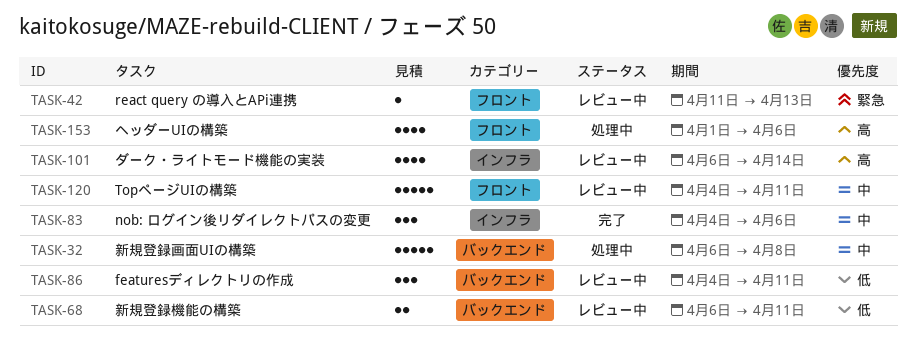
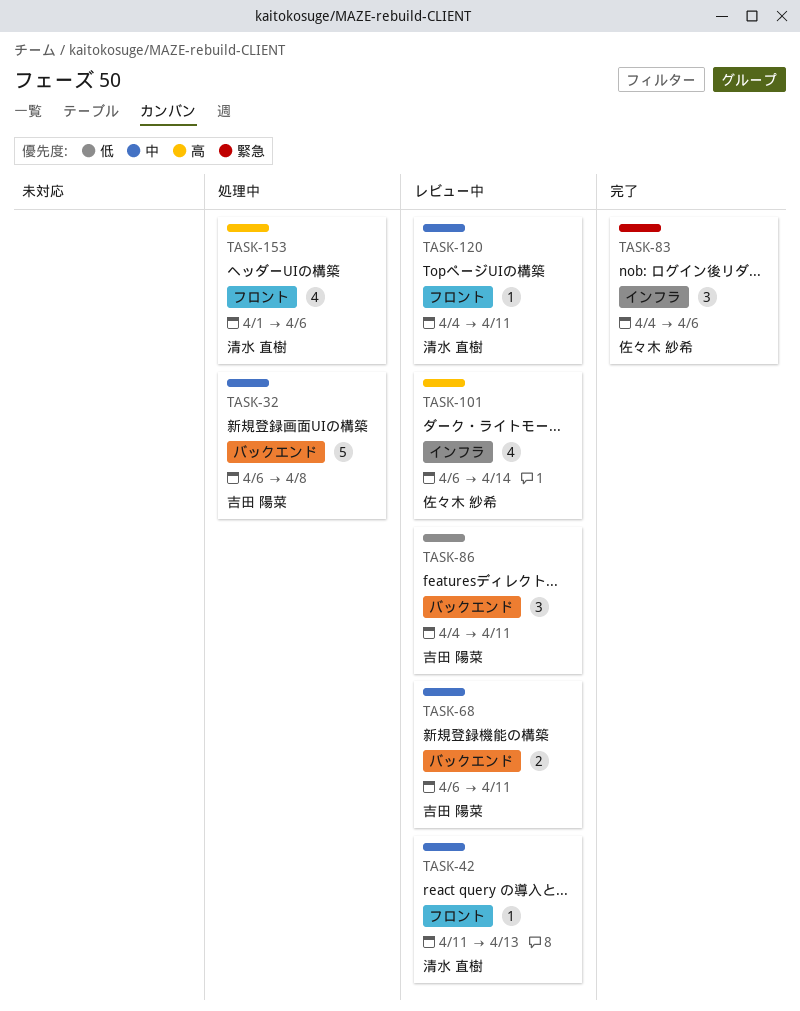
TASK-42, priority: 緊急 -> 中
TASK-68, priority: 低 -> 中
TASK-83, priority: 中 -> 緊急
TASK-120, estimate: 5 -> 1

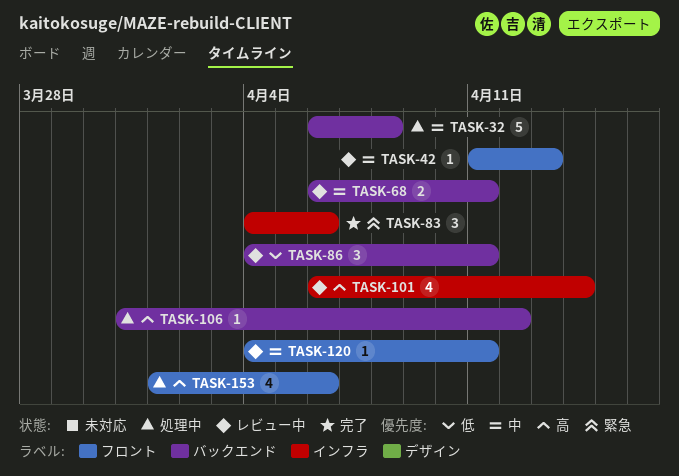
TASK-106: none -> present

